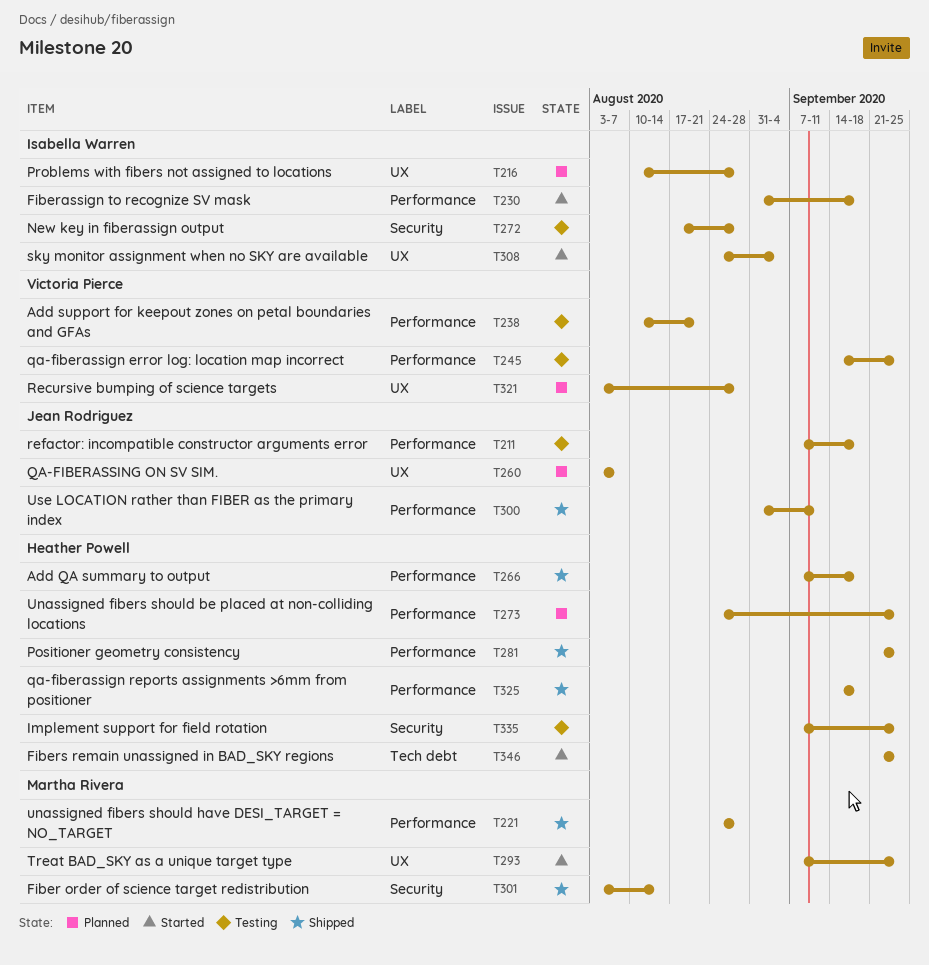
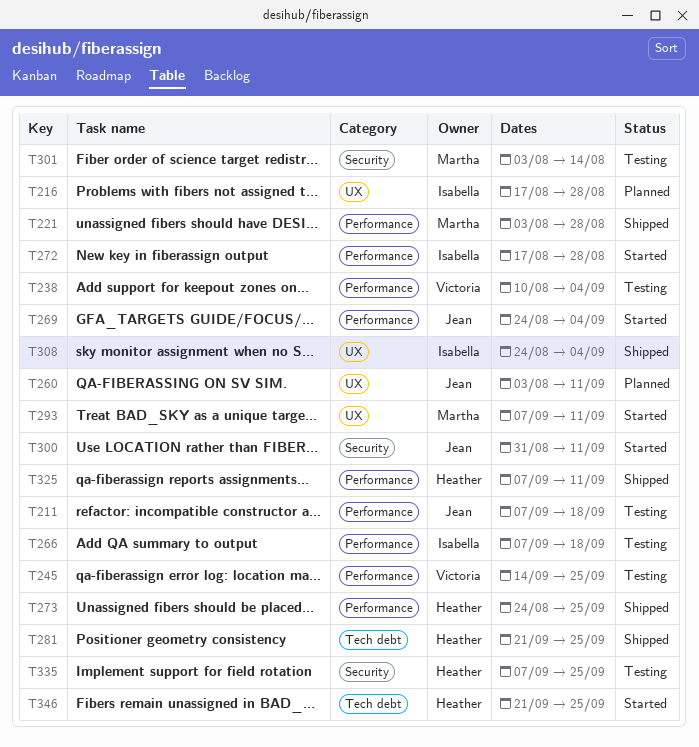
T216, start: Aug 10 -> Aug 17
T221, start: Aug 24 -> Aug 3
T230: present -> none
T238, due: Aug 21 -> Sep 4
T260, due: Aug 7 -> Sep 11
T266, status: Shipped -> Testing
T266, owner: Heather Powell -> Isabella Warren
T269: none -> present
T272, status: Testing -> Started
T272, label: Security -> Performance
T273, status: Planned -> Shipped
T281, label: Performance -> Tech debt
T293, due: Sep 25 -> Sep 11
T300, status: Shipped -> Started
T300, label: Performance -> Security
T301, status: Shipped -> Testing
T308, status: Started -> Shipped
T321: present -> none
T325, start: Sep 14 -> Sep 7
T325, due: Sep 18 -> Sep 11

